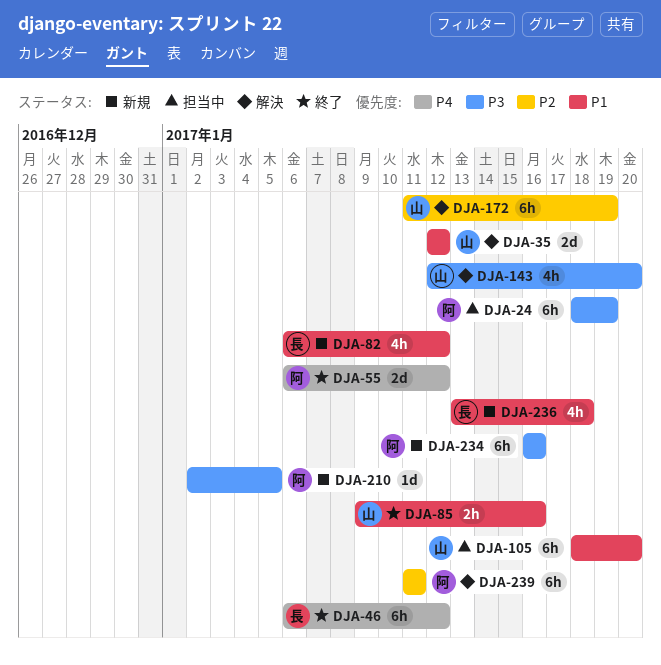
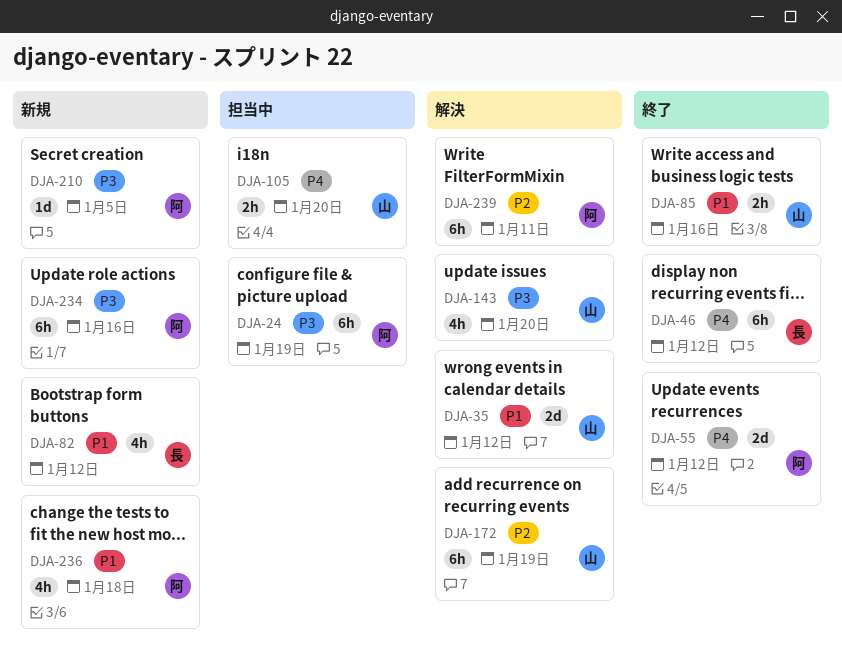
DJA-105, priority: P1 -> P4
DJA-105, estimate: 6h -> 2h
DJA-236, owner: 長 -> 阿

